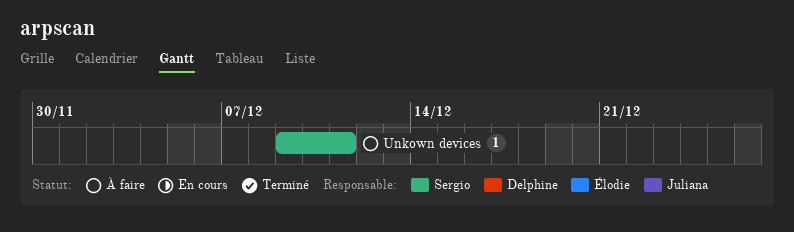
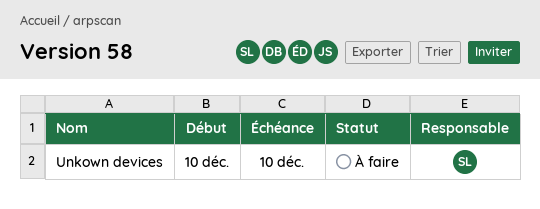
Unkown devices, start: Dec 9 -> Dec 10
Unkown devices, due: Dec 11 -> Dec 10

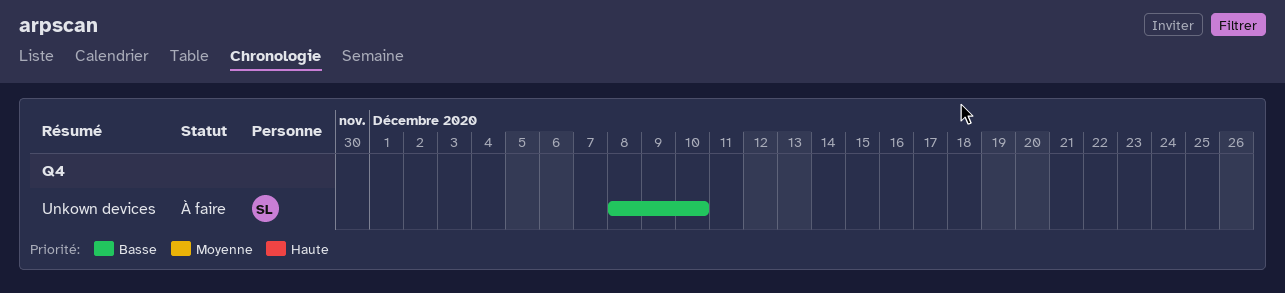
Unkown devices, start: Dec 10 -> Dec 8

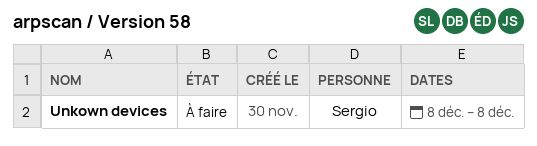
Unkown devices, due: Dec 10 -> Dec 8

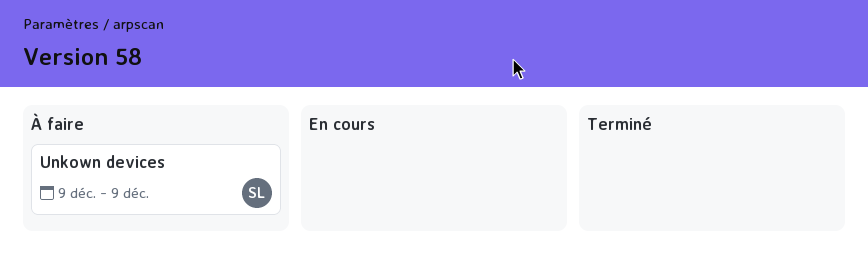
Unkown devices, start: Dec 8 -> Dec 9
Unkown devices, due: Dec 8 -> Dec 9

